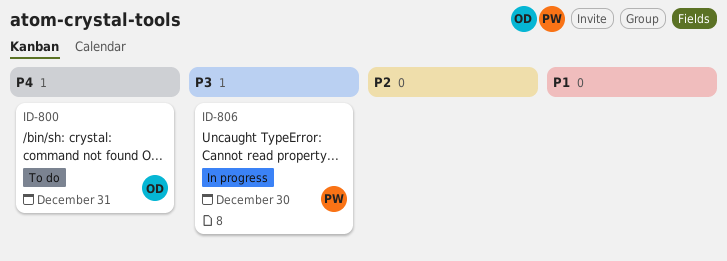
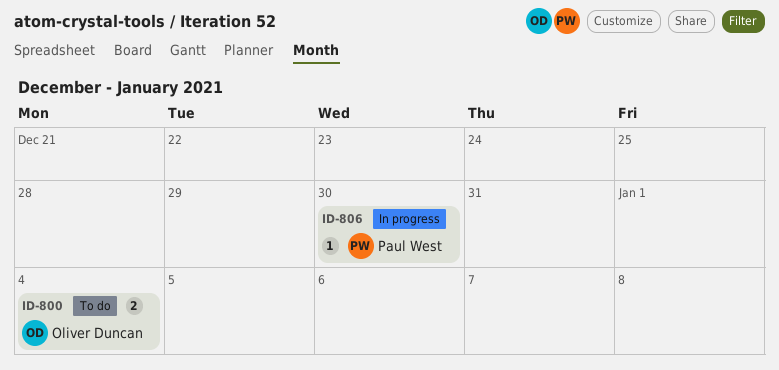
ID-800, due: Dec 31 -> Jan 4

